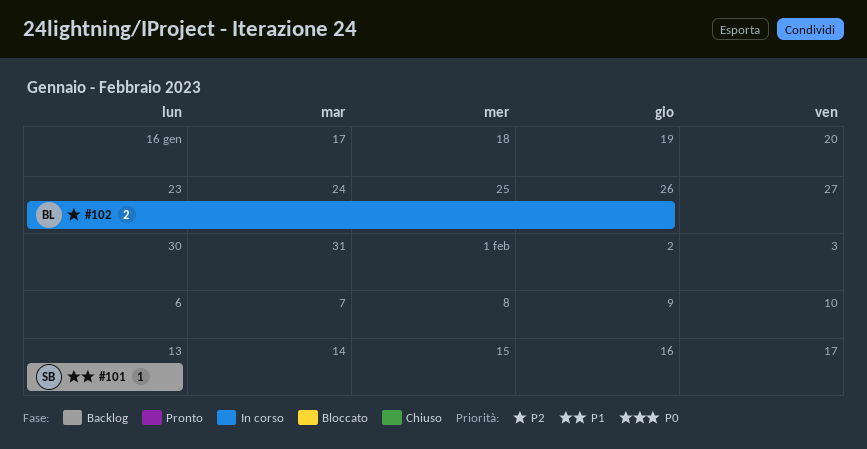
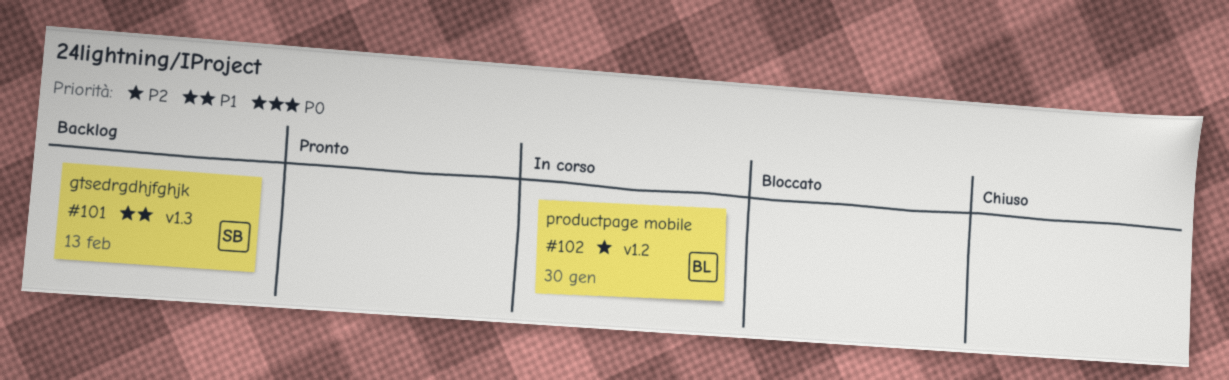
#102, due: Jan 26 -> Jan 30

